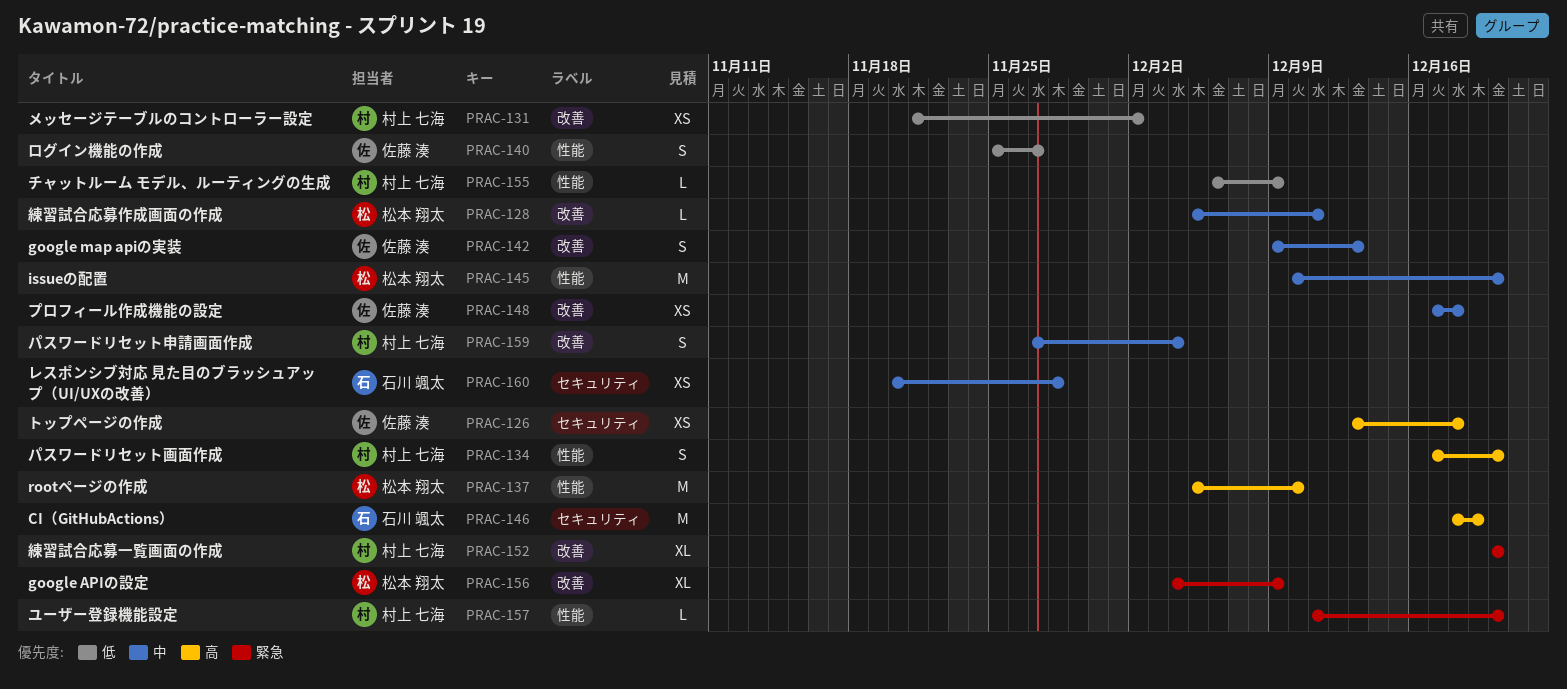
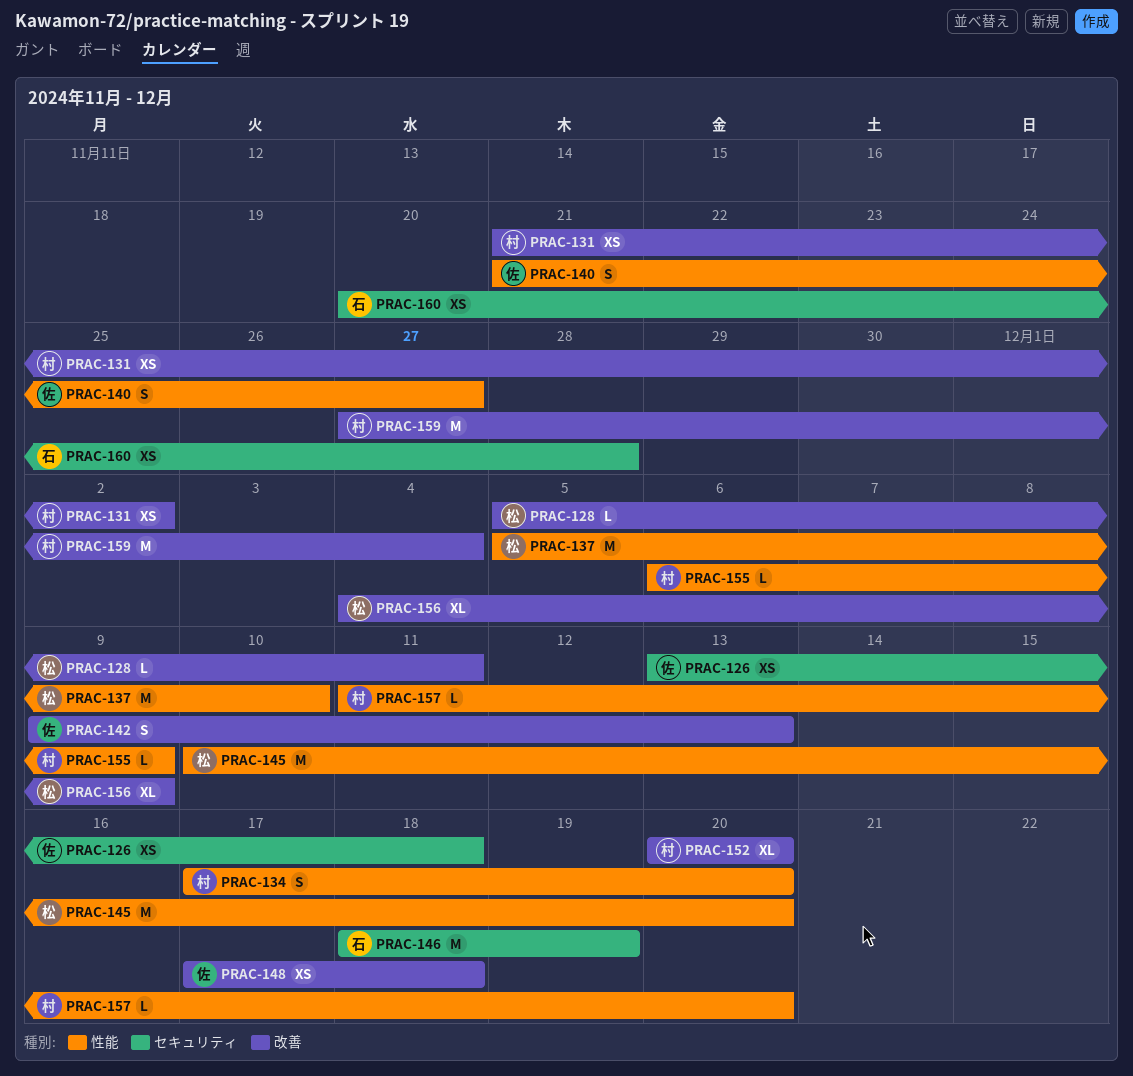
PRAC-140, start: Nov 25 -> Nov 21
PRAC-159, estimate: S -> M

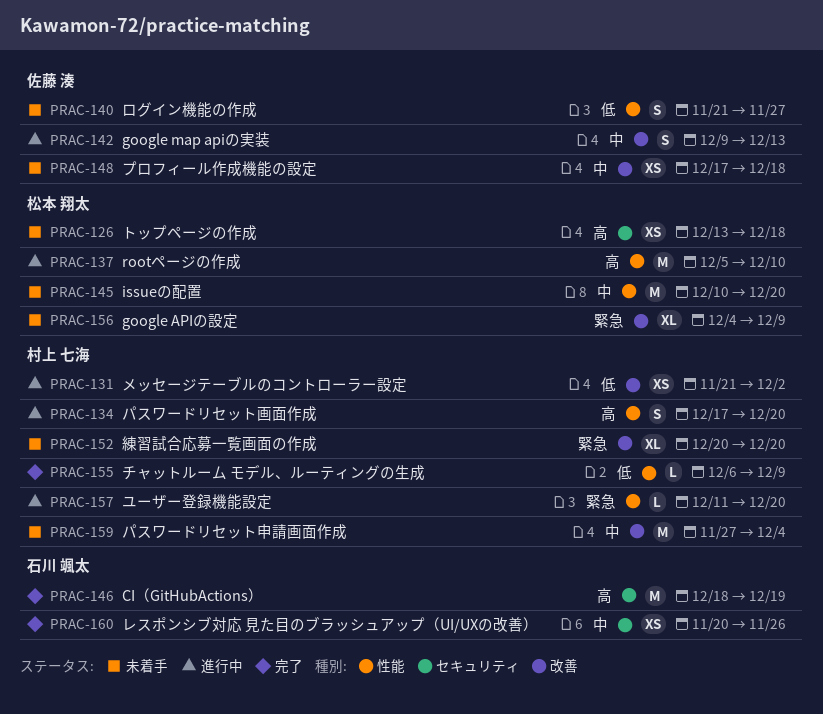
PRAC-126, owner: 佐藤 湊 -> 松本 翔太
PRAC-128: present -> none
PRAC-160, due: Nov 28 -> Nov 26

